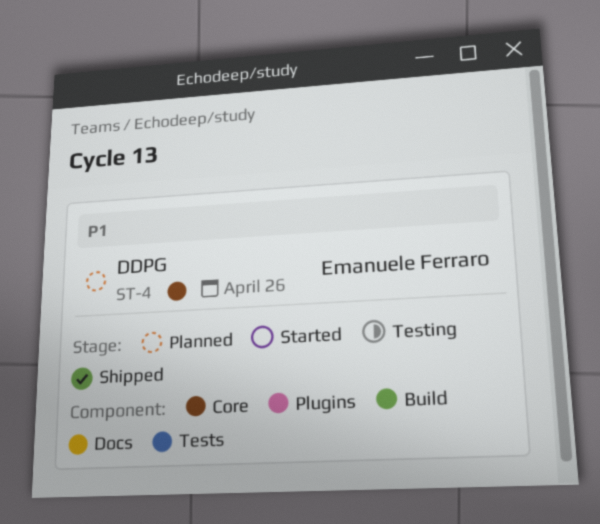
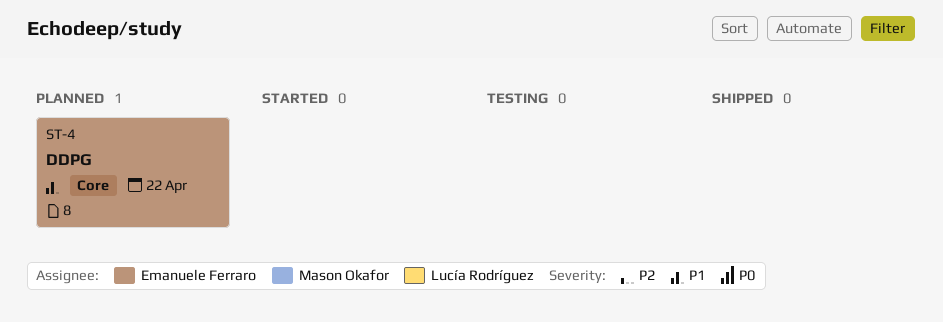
ST-4, due: Apr 26 -> Apr 22

